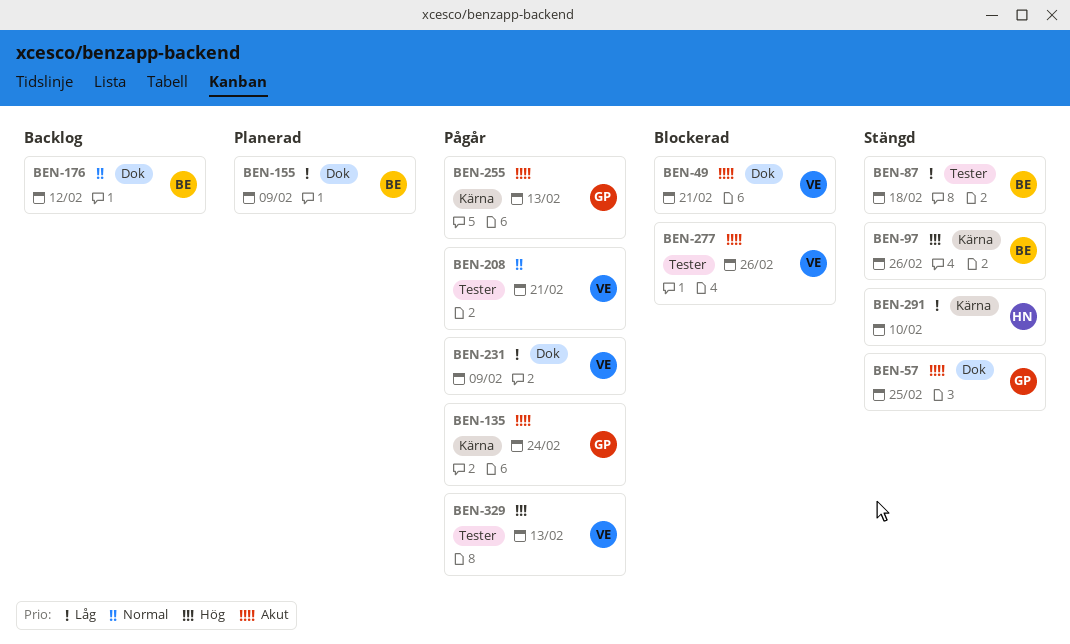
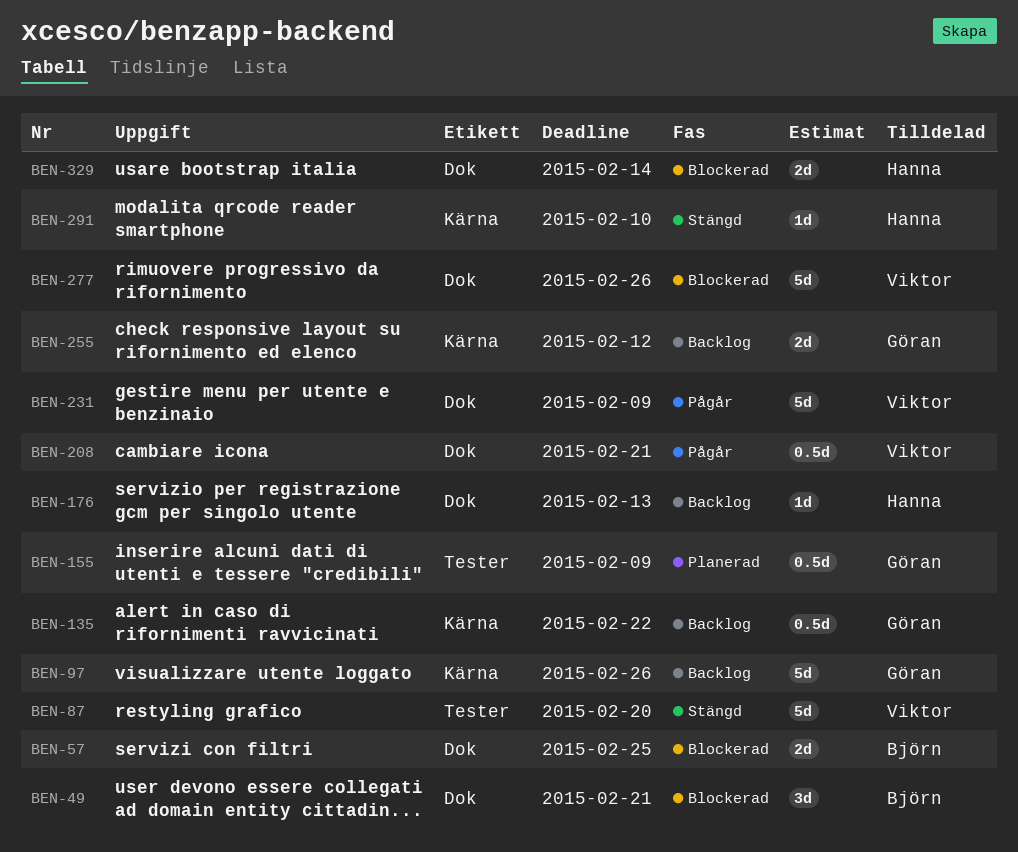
BEN-49, owner: Viktor -> Björn
BEN-57, status: Stängd -> Blockerad
BEN-57, owner: Göran -> Björn
BEN-87, owner: Björn -> Viktor
BEN-87, due: Feb 18 -> Feb 20
BEN-97, status: Stängd -> Backlog
BEN-97, owner: Björn -> Göran
BEN-135, status: Pågår -> Backlog
BEN-135, due: Feb 24 -> Feb 22
BEN-155, owner: Björn -> Göran
BEN-155, label: Dok -> Tester
BEN-176, owner: Björn -> Hanna
BEN-176, due: Feb 12 -> Feb 13
BEN-208, label: Tester -> Dok
BEN-255, status: Pågår -> Backlog
BEN-255, due: Feb 13 -> Feb 12
BEN-277, label: Tester -> Dok
BEN-329, status: Pågår -> Blockerad
BEN-329, owner: Viktor -> Hanna
BEN-329, label: Tester -> Dok
BEN-329, due: Feb 13 -> Feb 14

